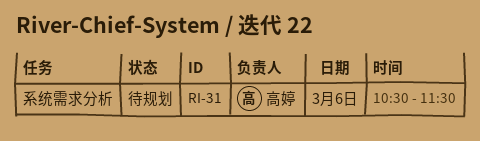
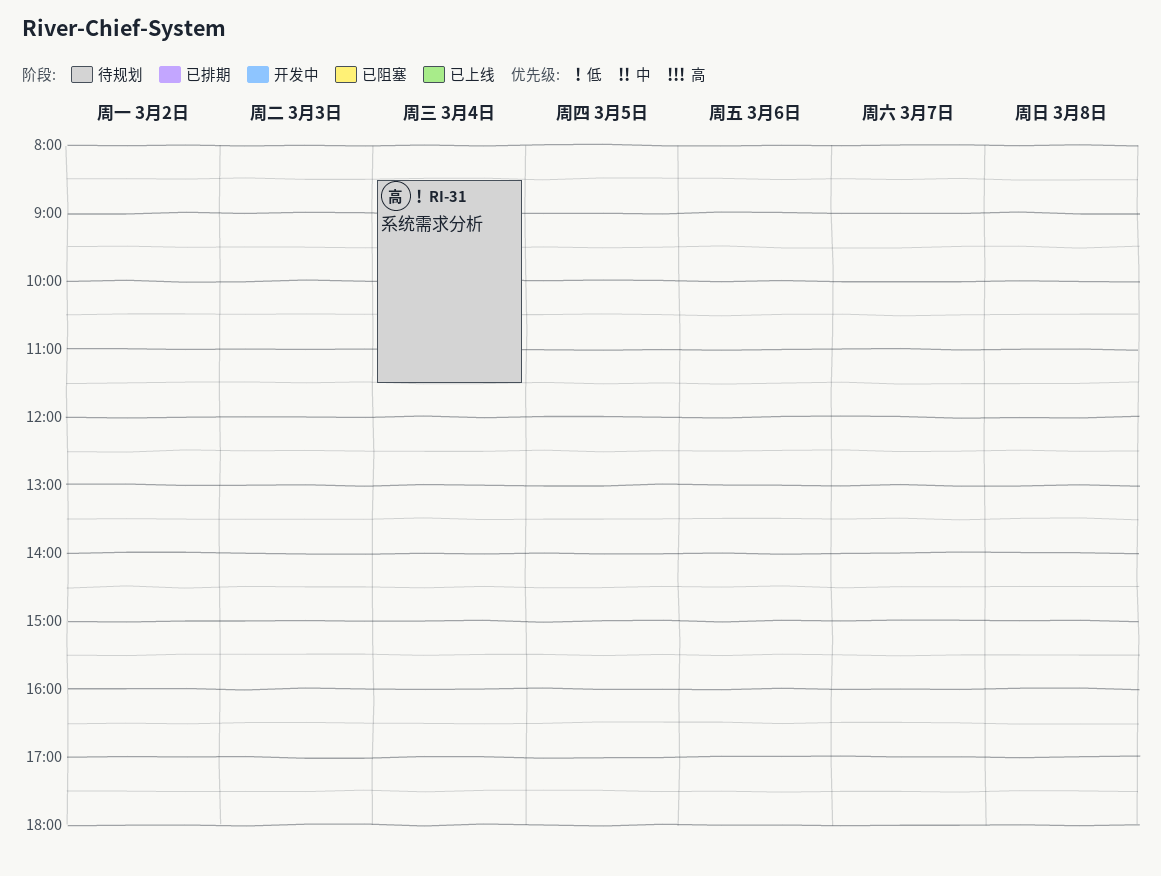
RI-31, day: Mar 6 -> Mar 4
RI-31, begins: 10:30 -> 08:30

